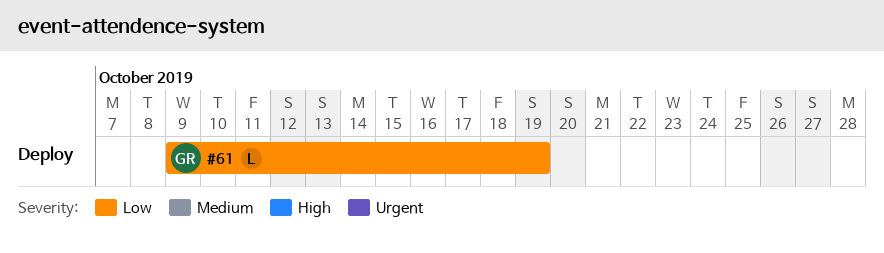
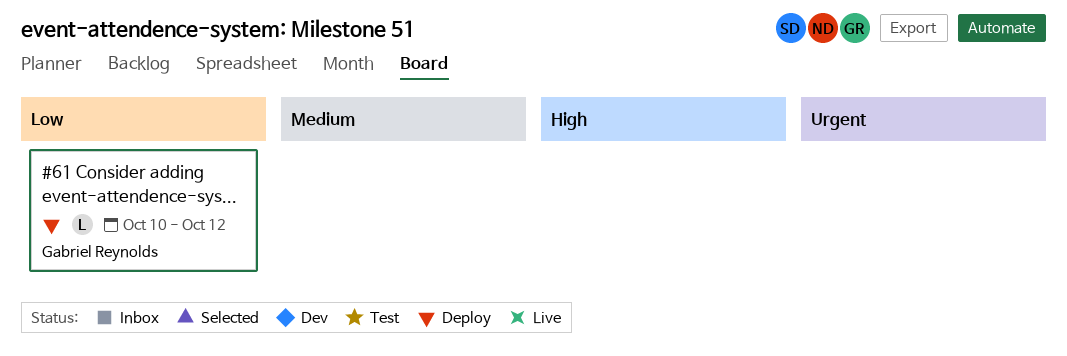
#61, start: Oct 9 -> Oct 10
#61, due: Oct 19 -> Oct 12

